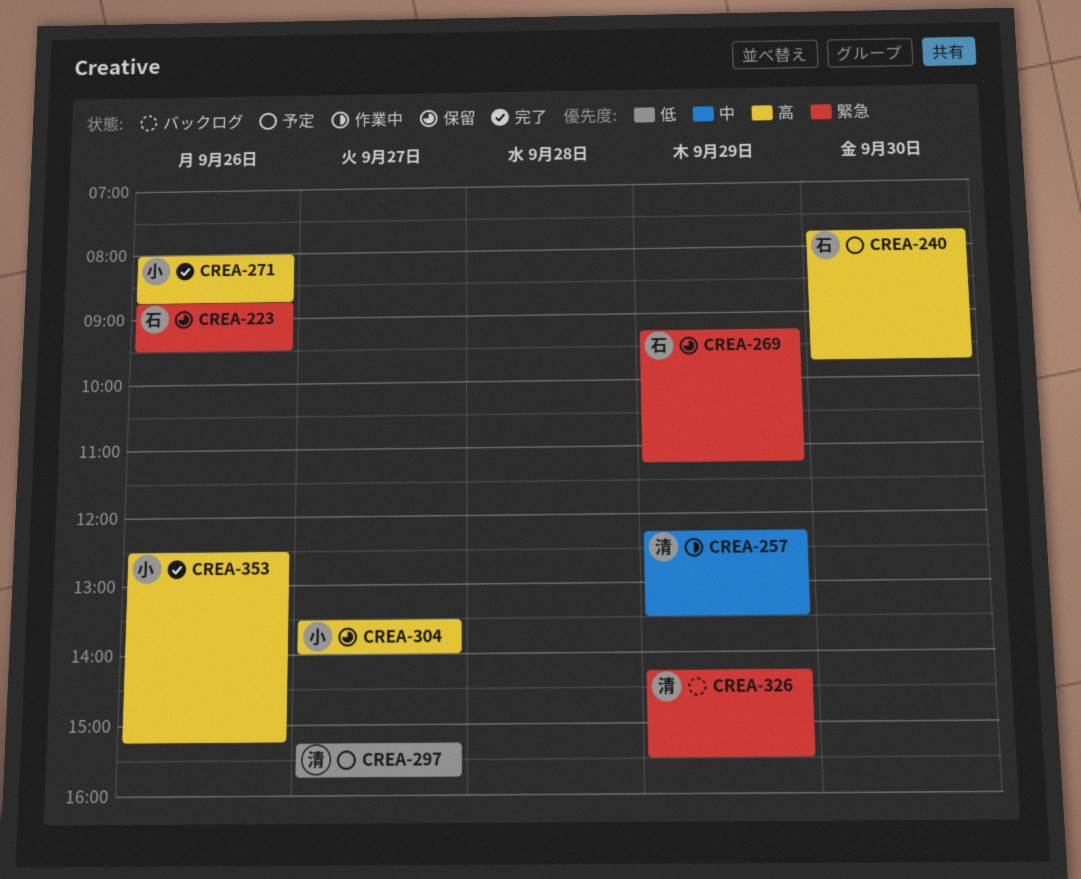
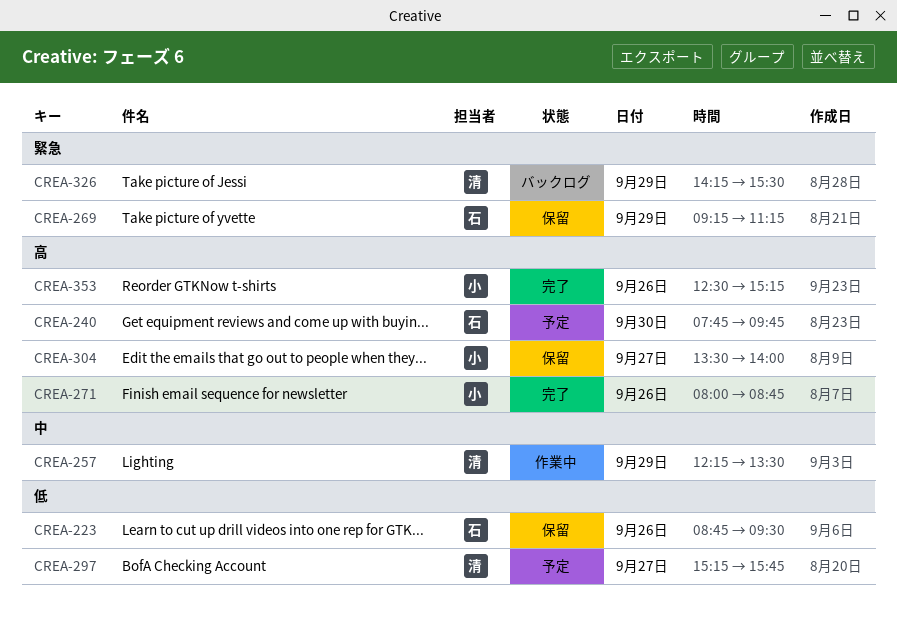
CREA-223, priority: 緊急 -> 低

